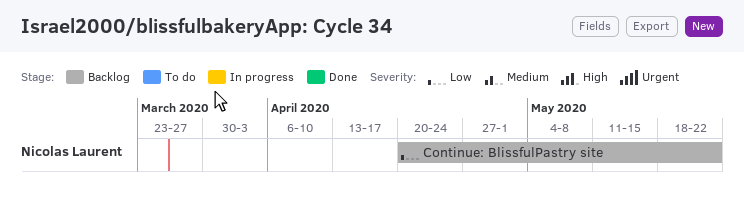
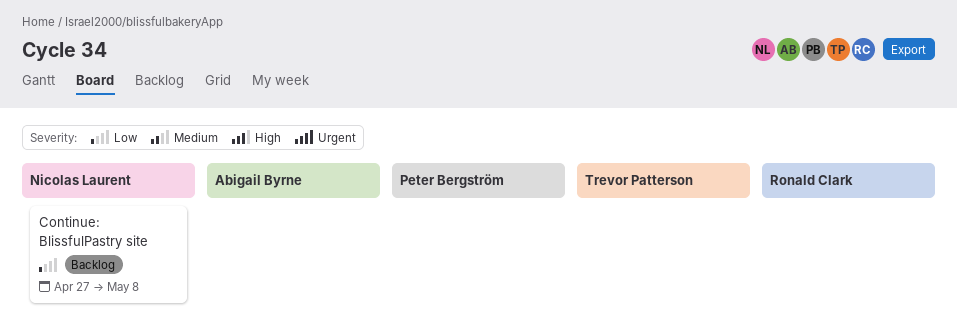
Continue: BlissfulPastry site, start: Apr 20 -> Apr 27
Continue: BlissfulPastry site, due: May 22 -> May 8

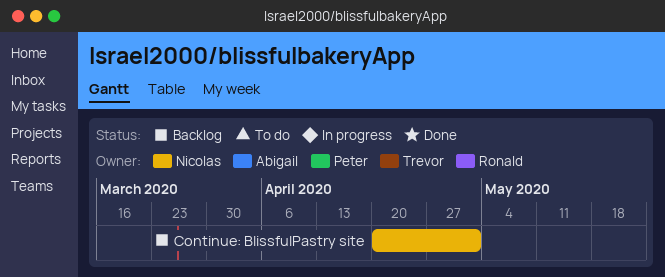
Continue: BlissfulPastry site, start: Apr 27 -> Apr 20
Continue: BlissfulPastry site, due: May 8 -> May 1

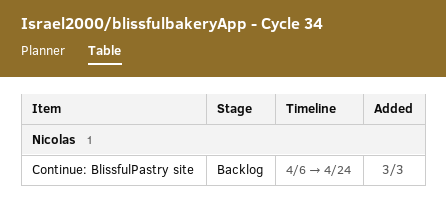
Continue: BlissfulPastry site, start: Apr 20 -> Apr 6
Continue: BlissfulPastry site, due: May 1 -> Apr 24

